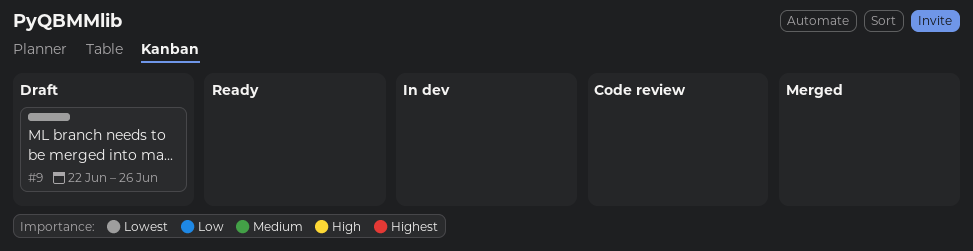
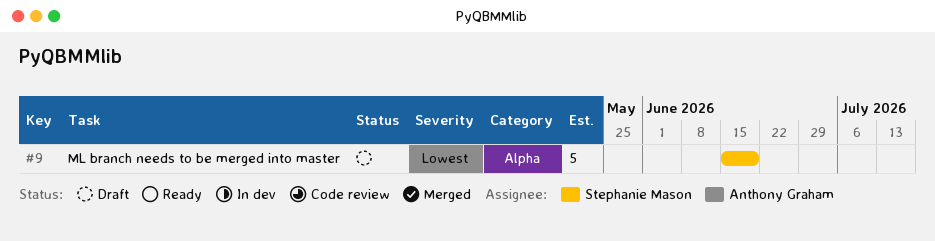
#9, start: Jun 22 -> Jun 15
#9, due: Jun 26 -> Jun 19

